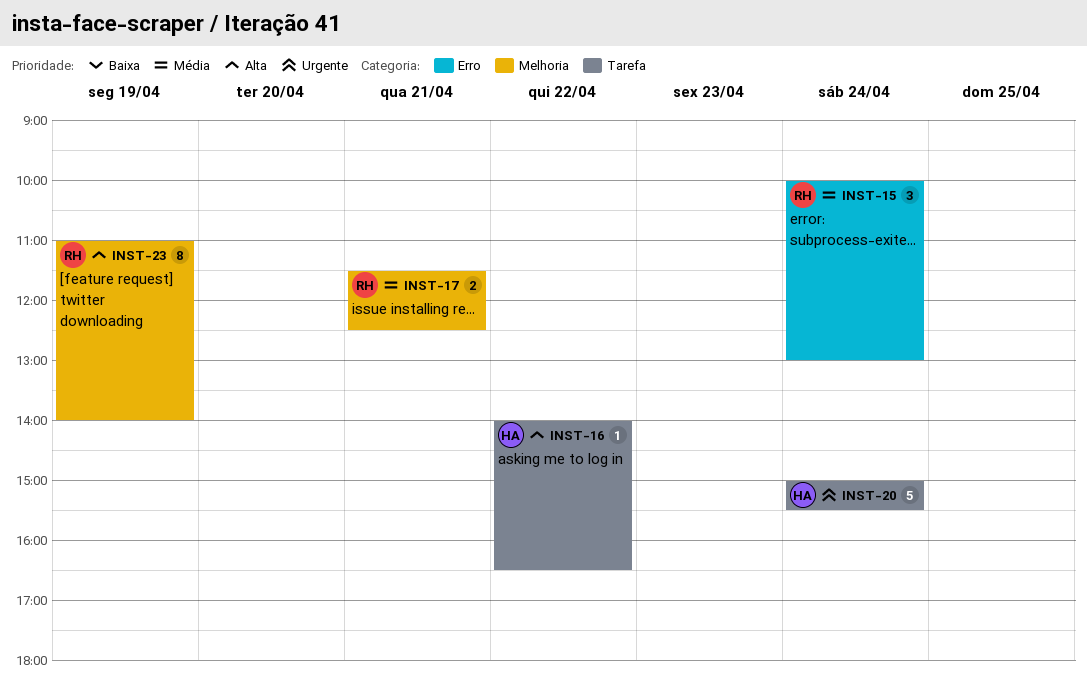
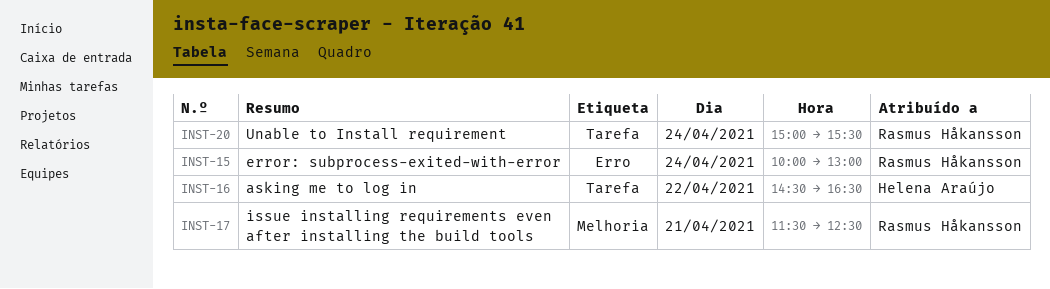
INST-16, begins: 14:00 -> 14:30
INST-20, owner: Helena Araújo -> Rasmus Håkansson
INST-23: present -> none

